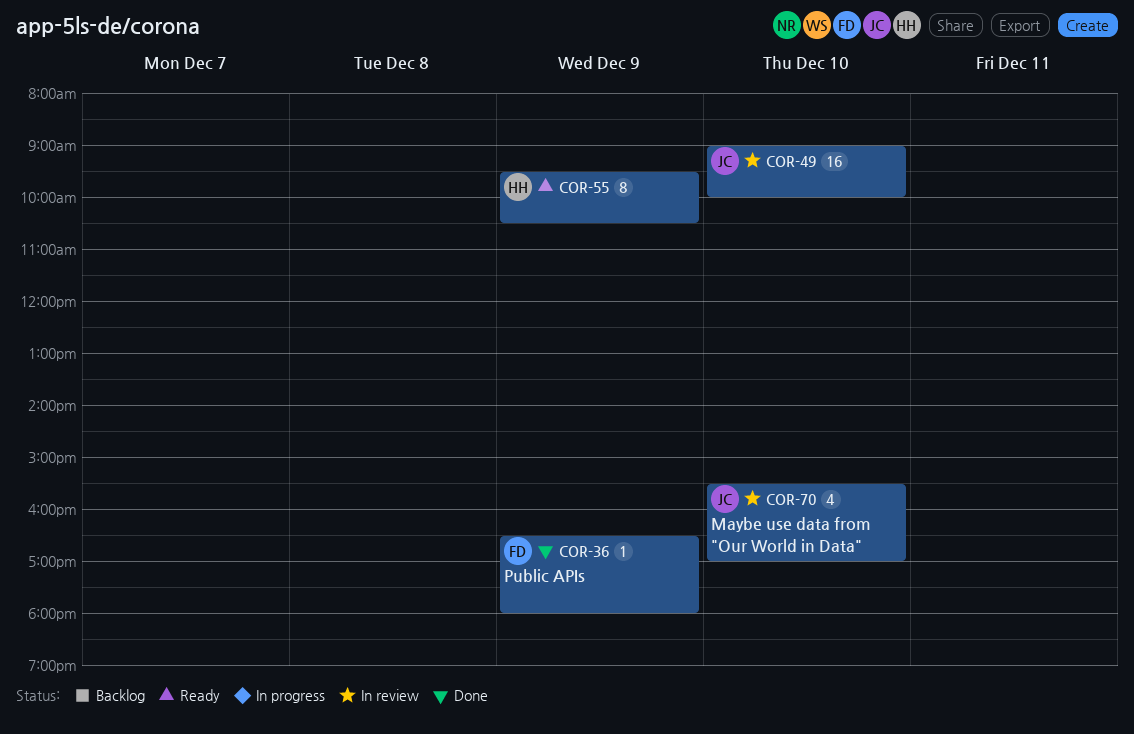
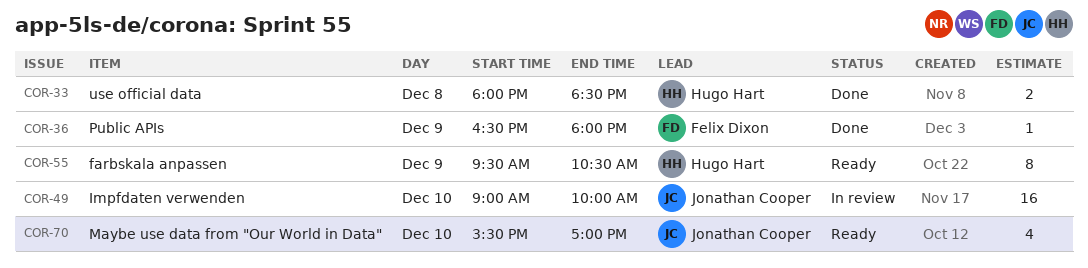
COR-33: none -> present
COR-70, status: In review -> Ready

